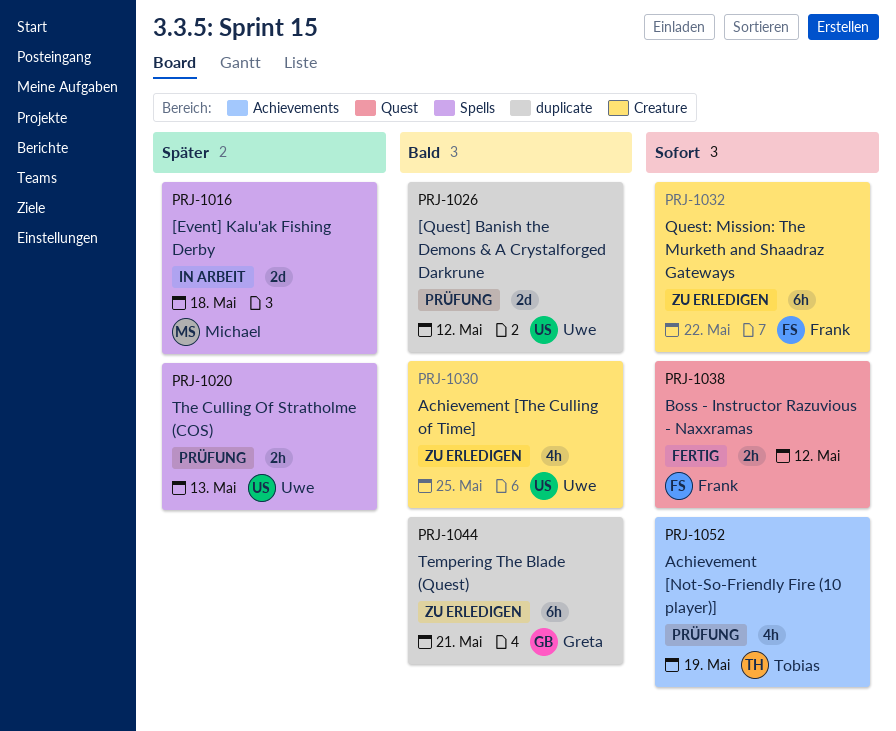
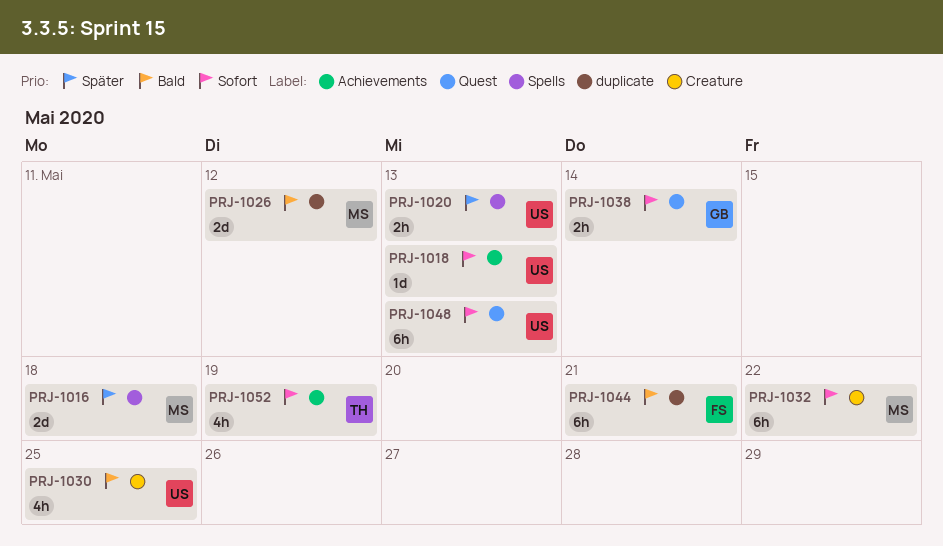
PRJ-1018: none -> present
PRJ-1026, owner: Uwe -> Michael
PRJ-1032, owner: Frank -> Michael
PRJ-1038, owner: Frank -> Greta
PRJ-1038, due: May 12 -> May 14
PRJ-1044, owner: Greta -> Frank
PRJ-1048: none -> present

